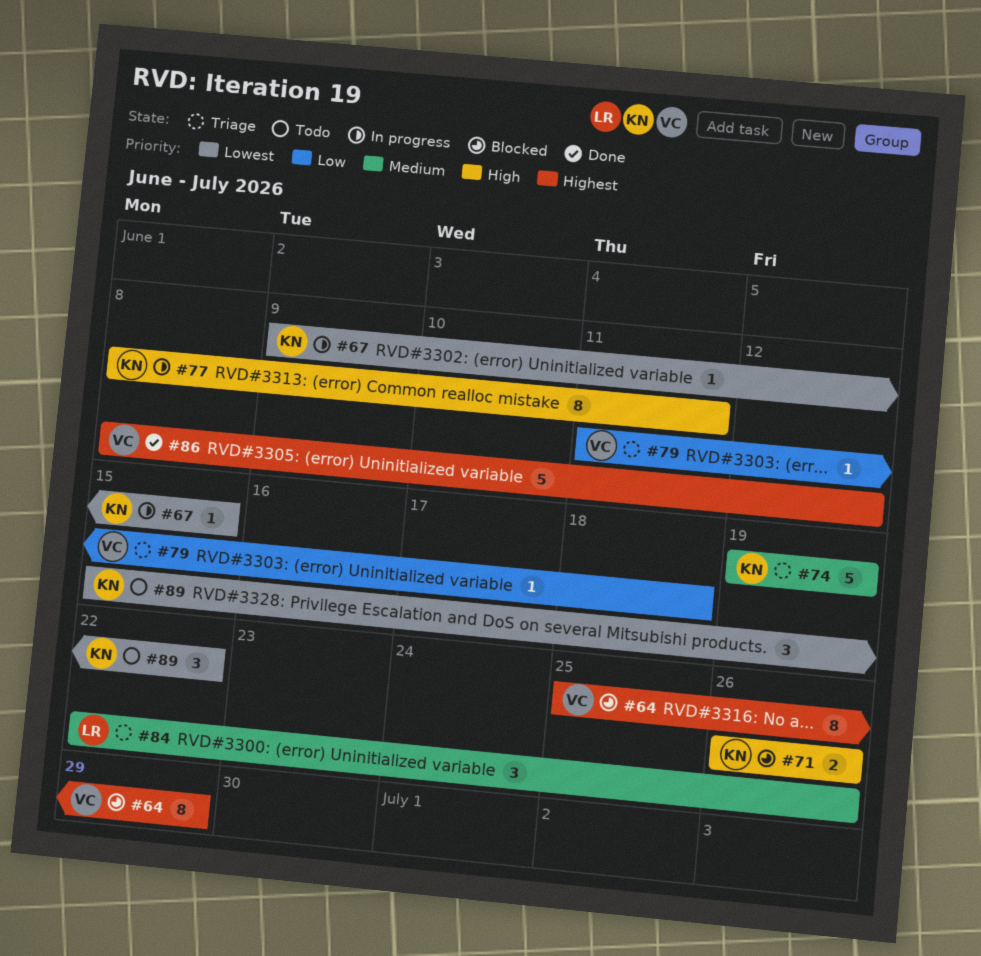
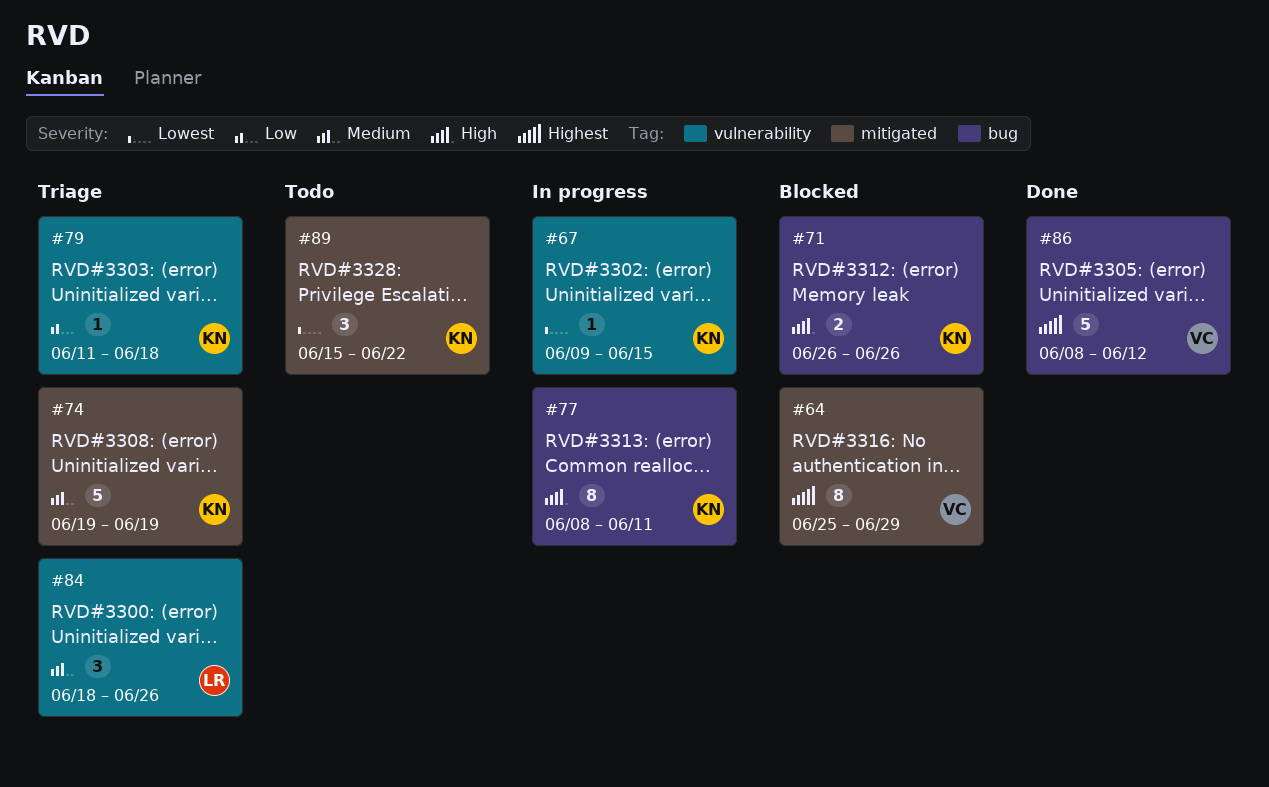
#79, owner: VC -> KN
#84, start: Jun 22 -> Jun 18

